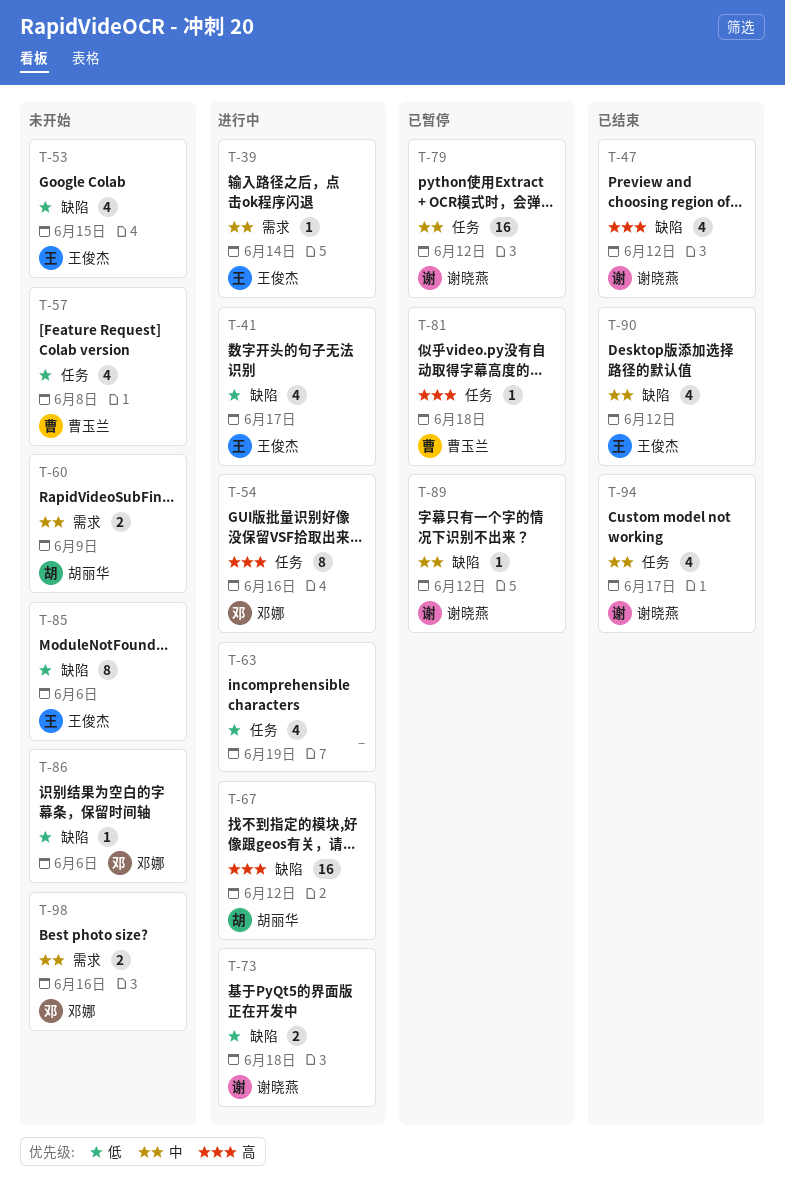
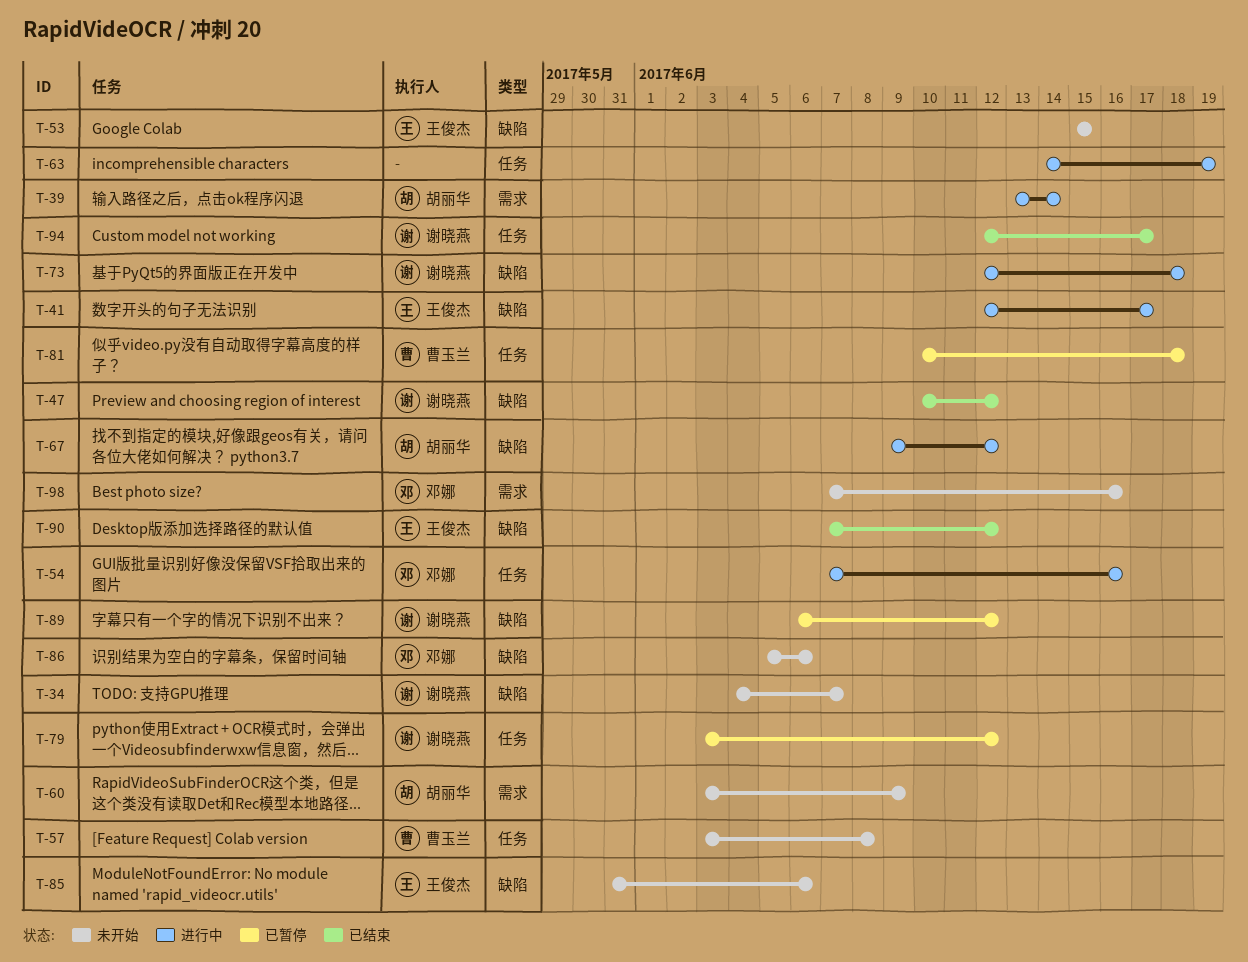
T-34: none -> present
T-39, owner: 王俊杰 -> 胡丽华

